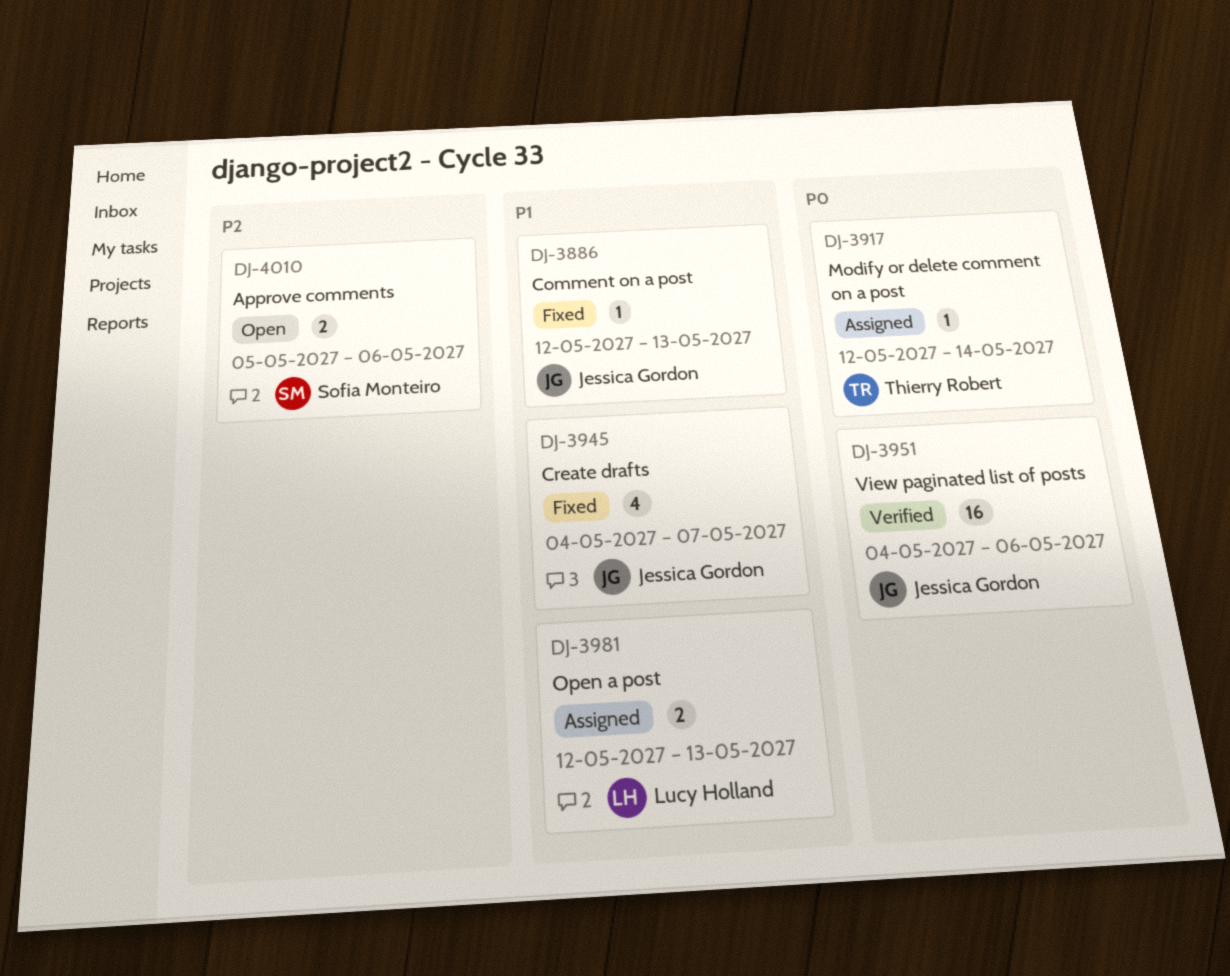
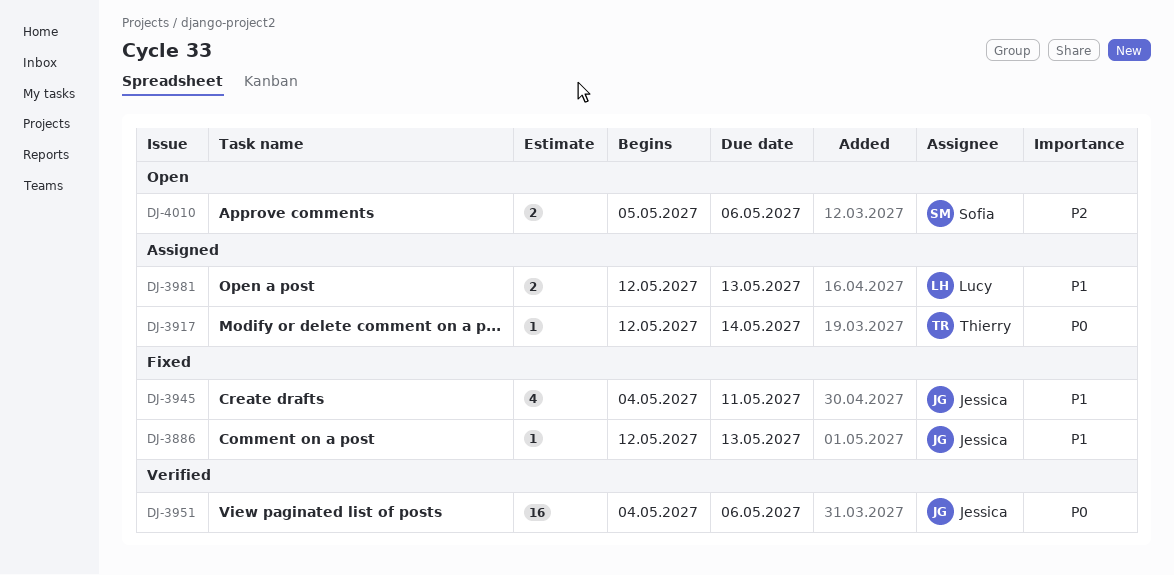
DJ-3945, due: May 7 -> May 11

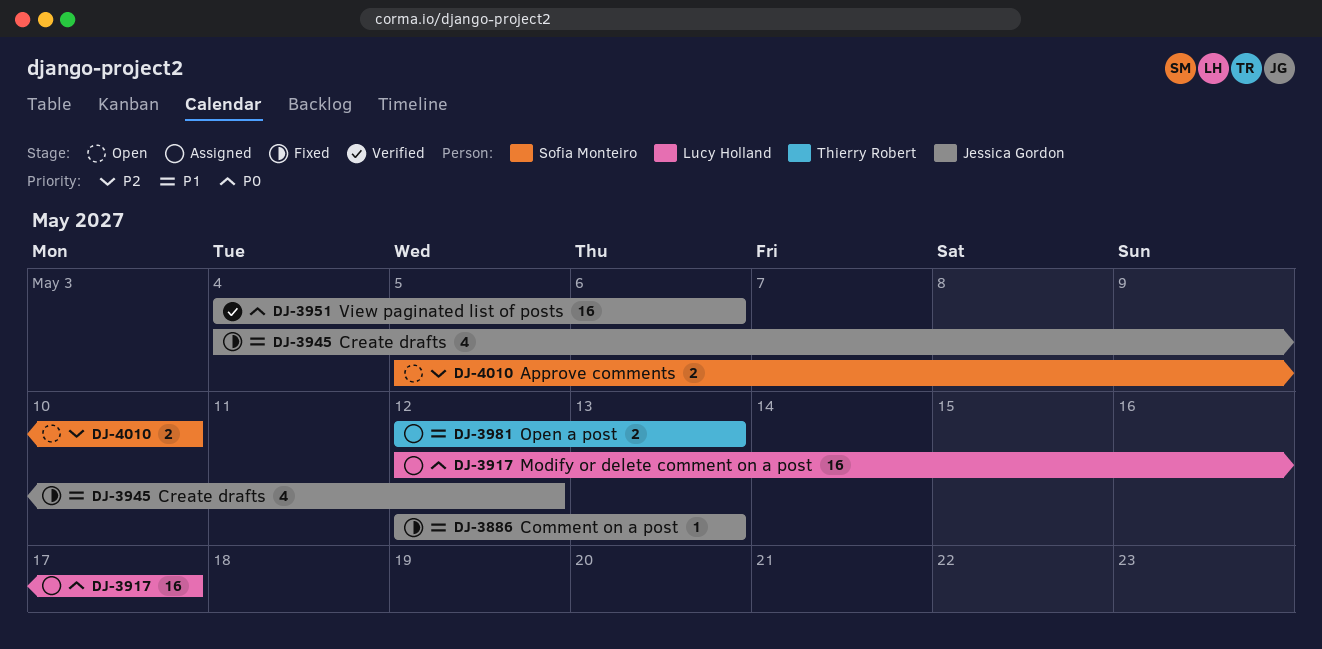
DJ-3917, owner: Thierry Robert -> Lucy Holland
DJ-3917, estimate: 1 -> 16
DJ-3917, due: May 14 -> May 17
DJ-3945, due: May 11 -> May 12
DJ-3981, owner: Lucy Holland -> Thierry Robert
DJ-4010, due: May 6 -> May 10

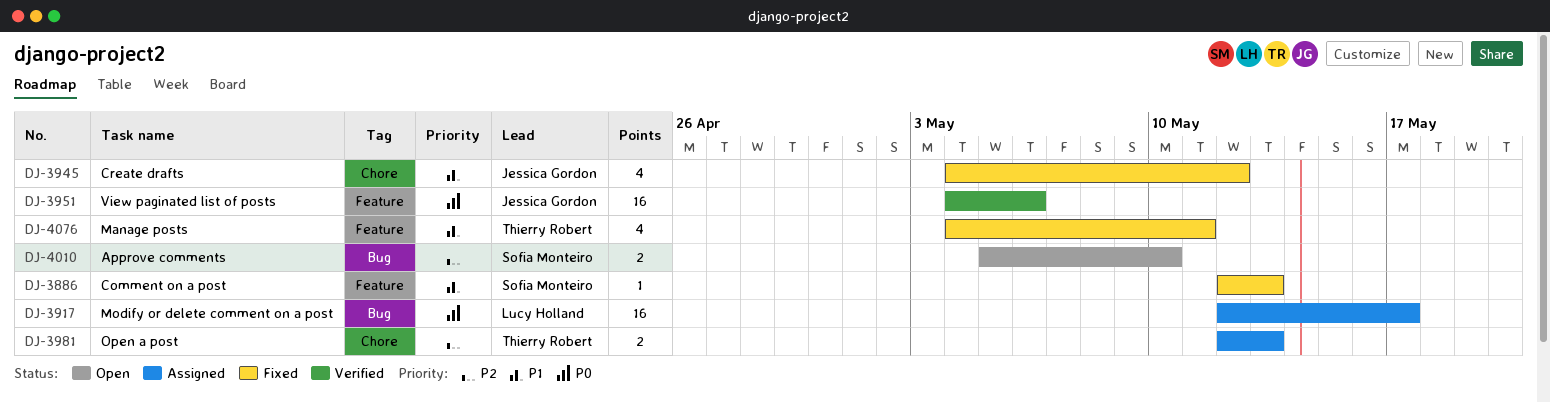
DJ-3886, owner: Jessica Gordon -> Sofia Monteiro
DJ-3981, priority: P1 -> P2
DJ-4076: none -> present

